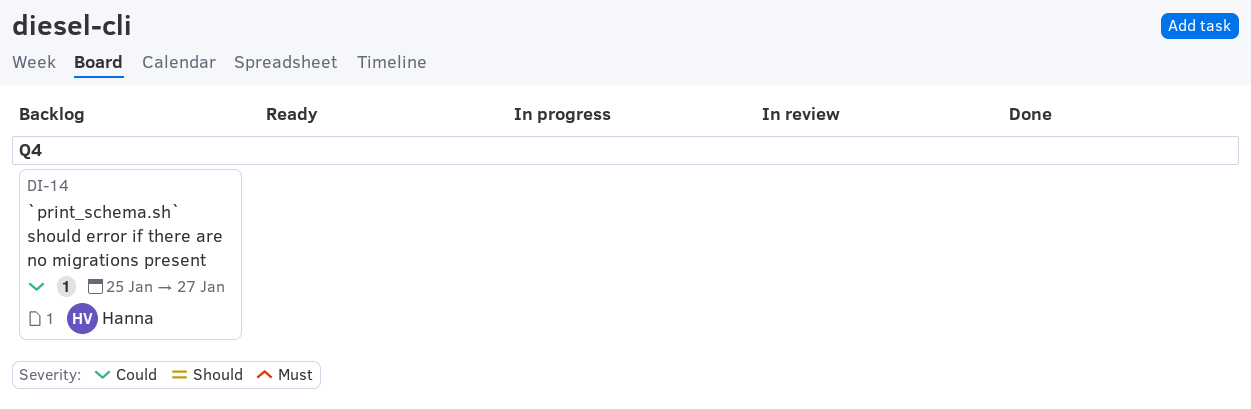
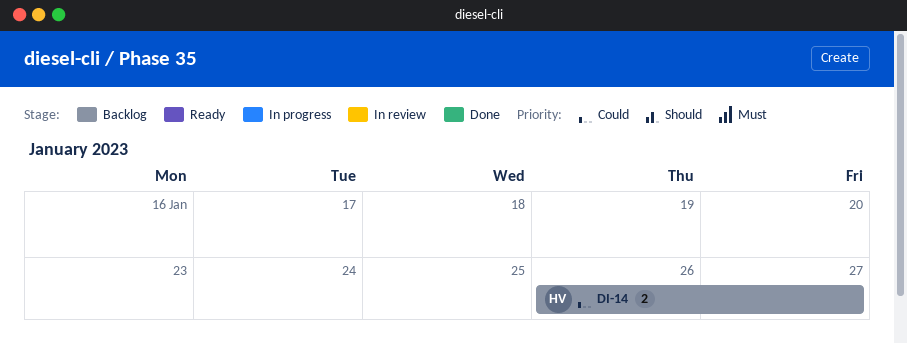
DI-14, estimate: 1 -> 2
DI-14, start: Jan 25 -> Jan 26

